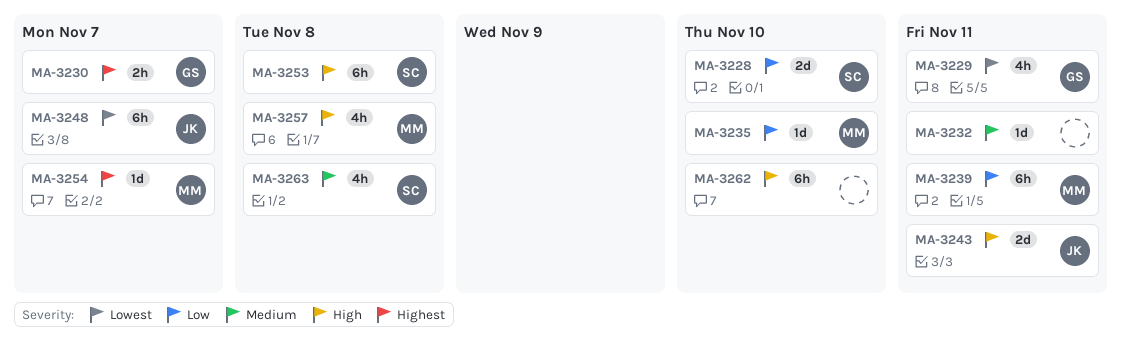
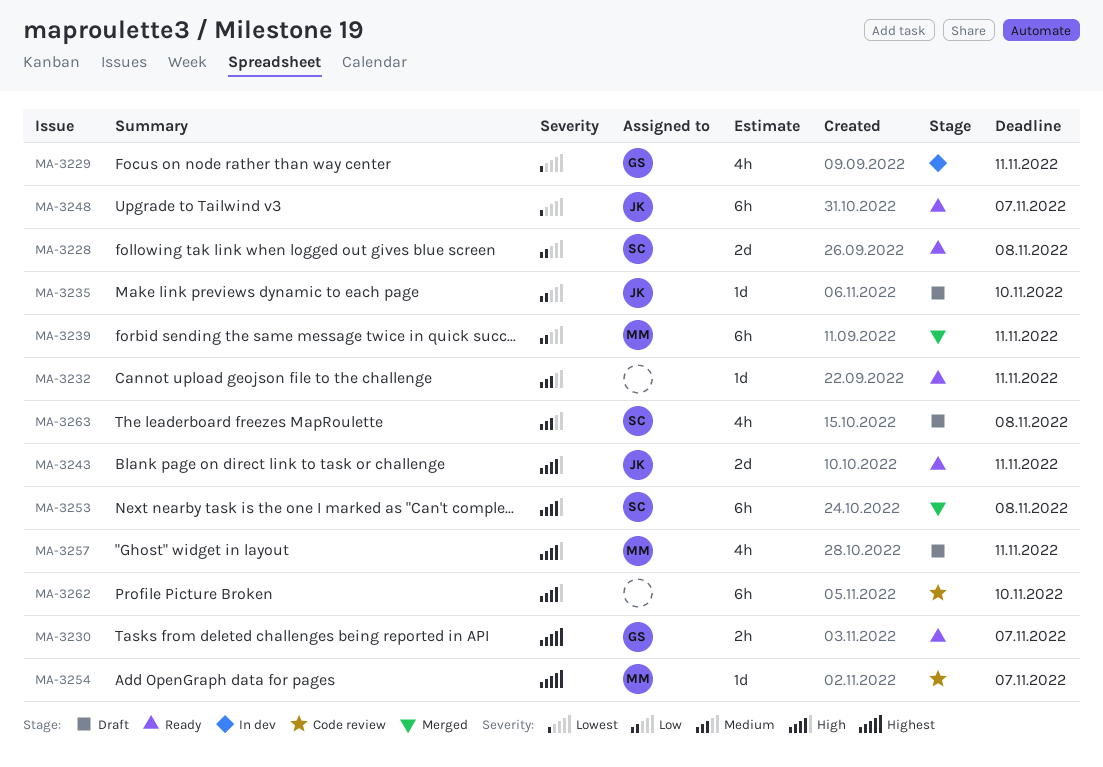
MA-3228, due: Nov 10 -> Nov 8
MA-3235, owner: MM -> JK
MA-3257, due: Nov 8 -> Nov 11

